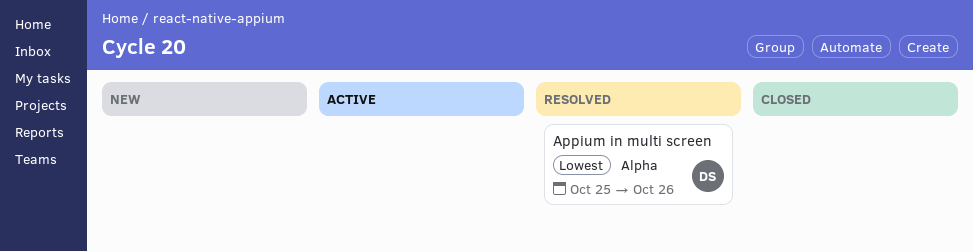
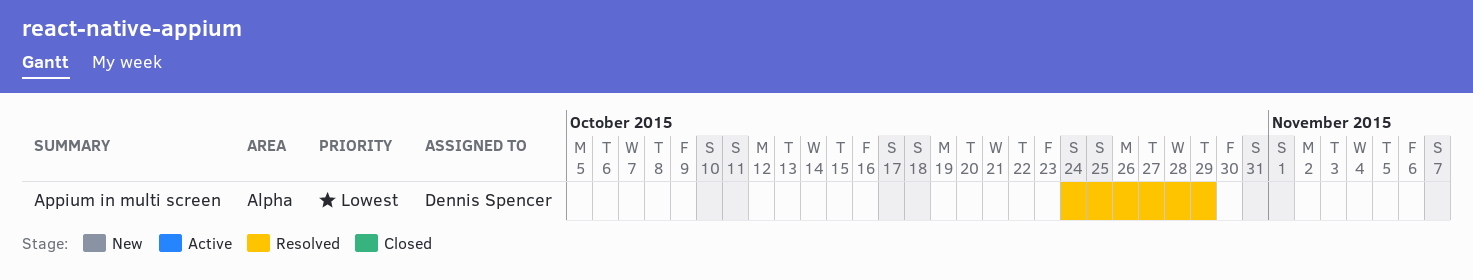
Appium in multi screen, start: Oct 25 -> Oct 24
Appium in multi screen, due: Oct 26 -> Oct 29

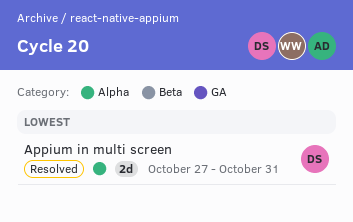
Appium in multi screen, start: Oct 24 -> Oct 27
Appium in multi screen, due: Oct 29 -> Oct 31

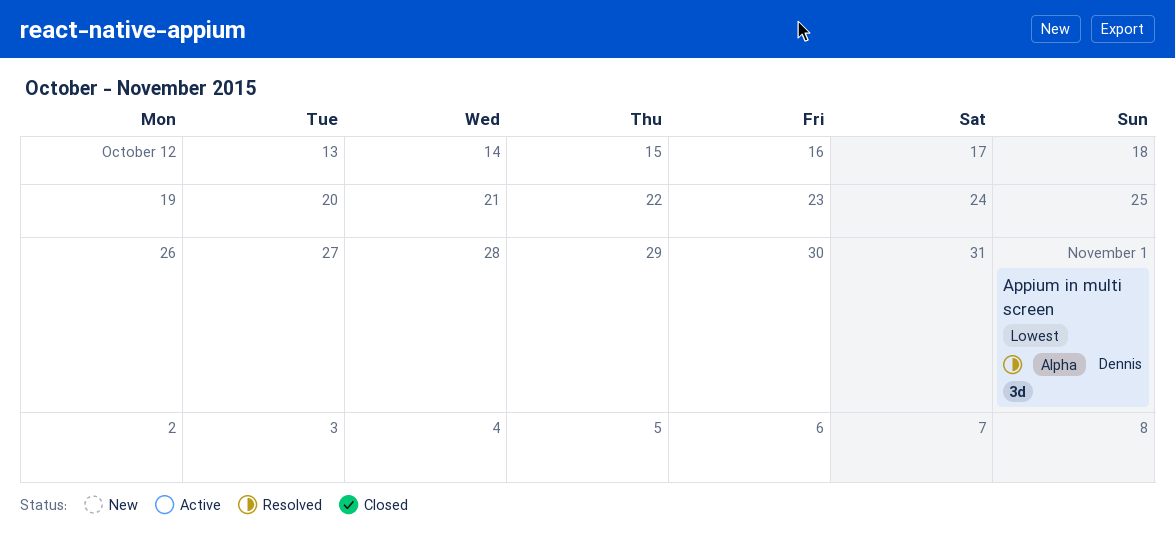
Appium in multi screen, estimate: 2d -> 3d
Appium in multi screen, due: Oct 31 -> Nov 1

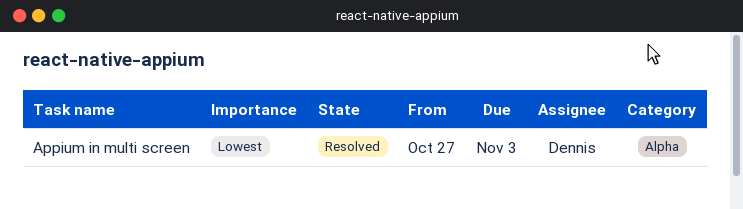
Appium in multi screen, due: Nov 1 -> Nov 3

